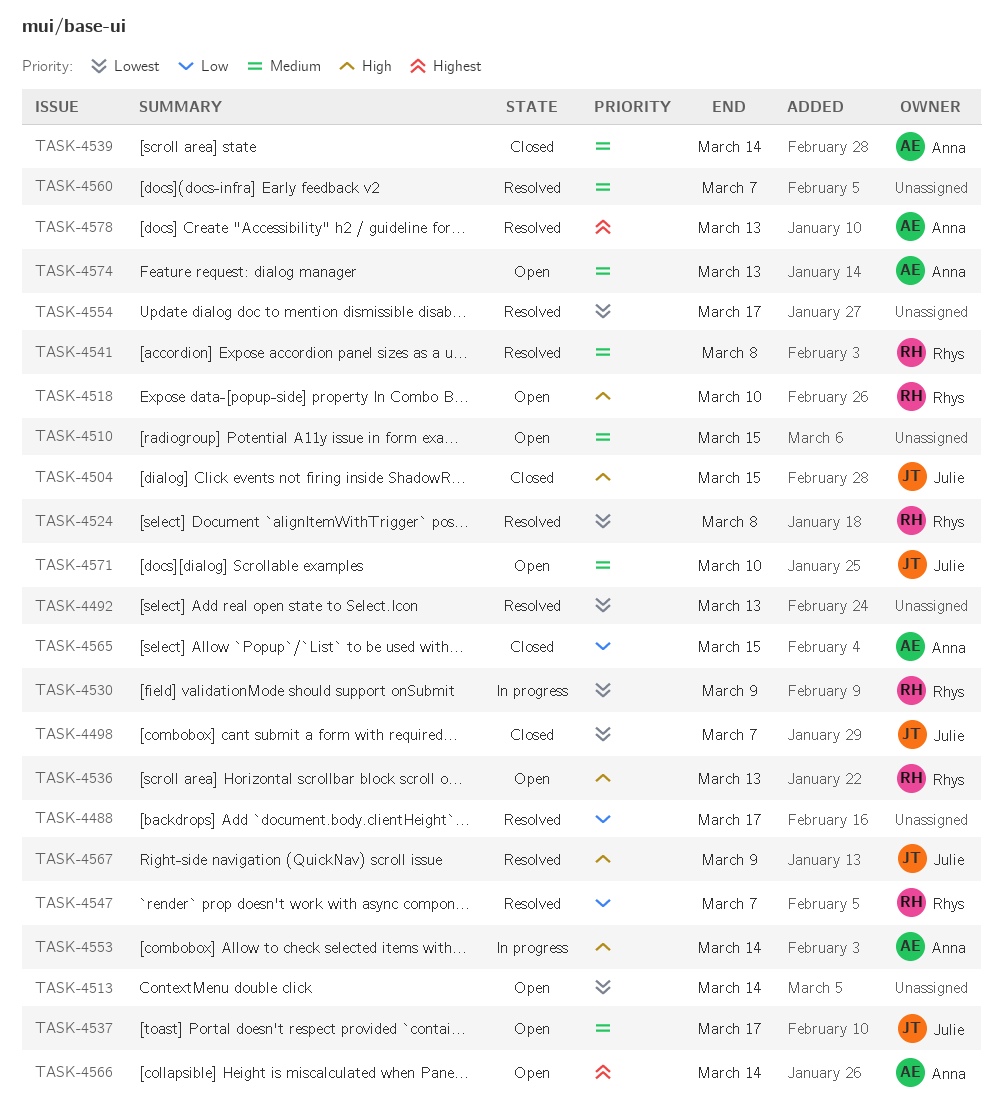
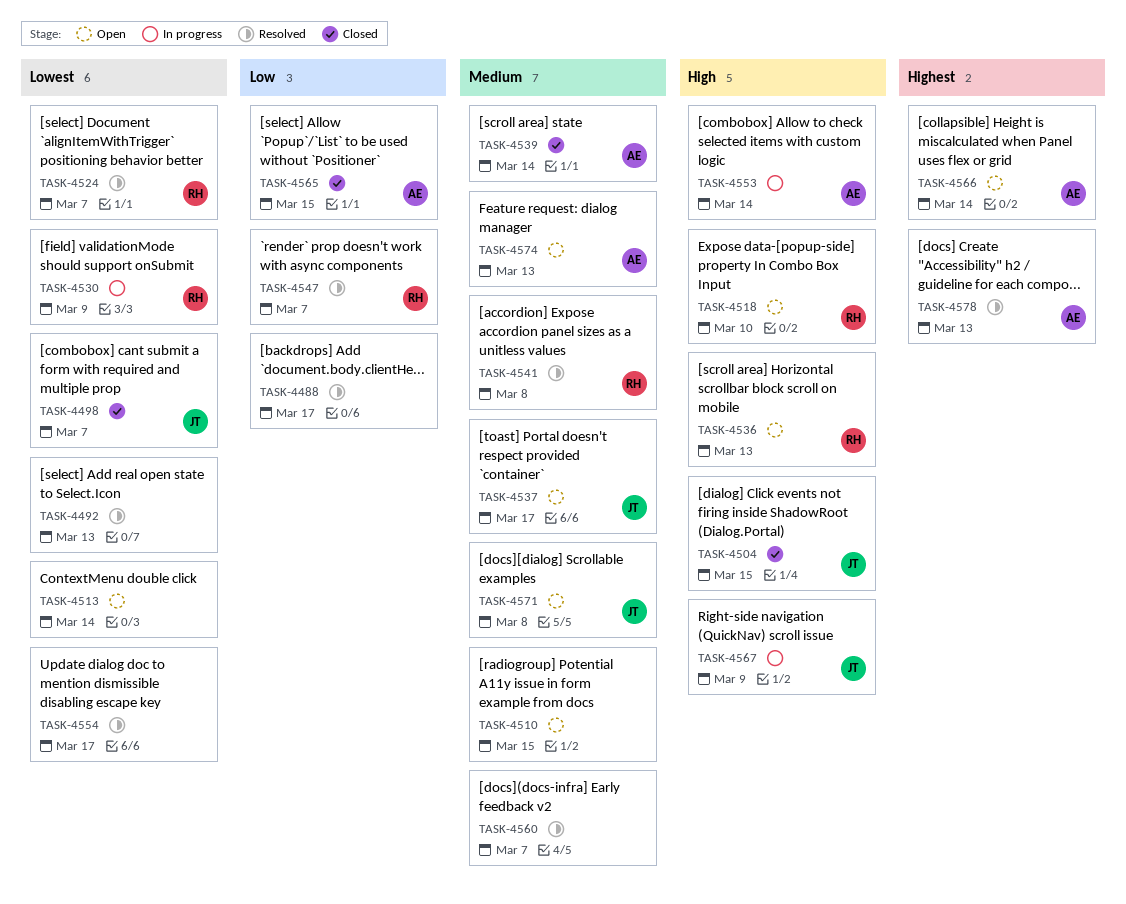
TASK-4524, due: Mar 8 -> Mar 7
TASK-4567, status: Resolved -> In progress
TASK-4571, due: Mar 10 -> Mar 8

